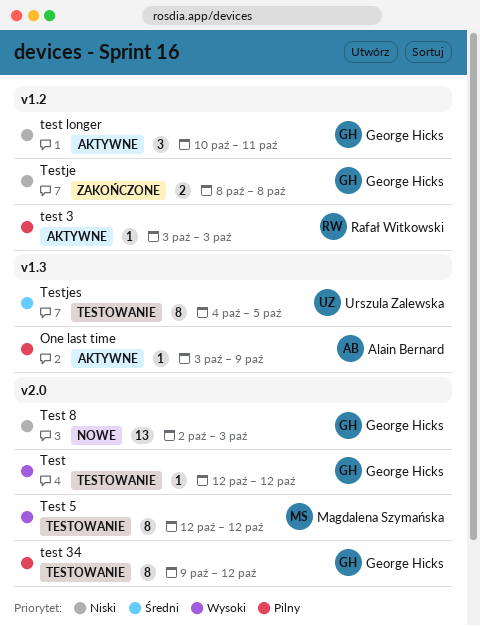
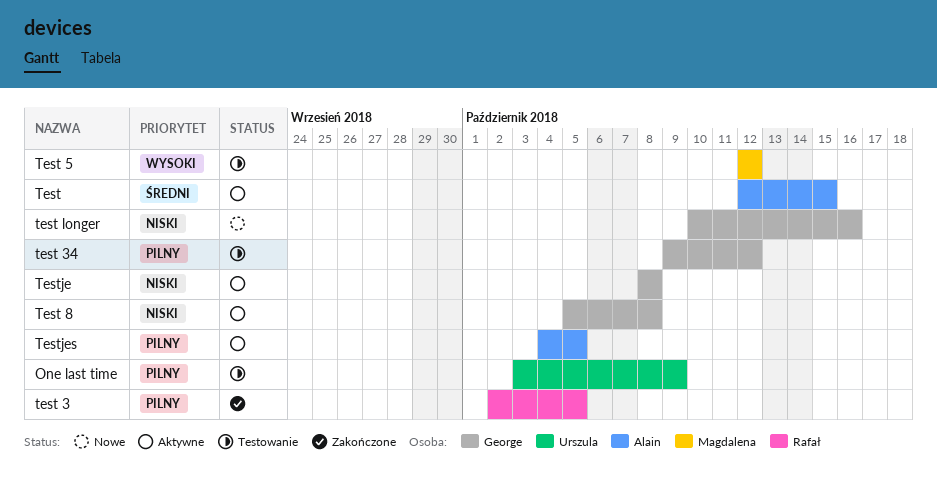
One last time, status: Aktywne -> Testowanie
One last time, owner: Alain Bernard -> Urszula Zalewska
Test, status: Testowanie -> Aktywne
Test, owner: George Hicks -> Alain Bernard
Test, priority: Wysoki -> Średni
Test, due: Oct 12 -> Oct 15
test 3, status: Aktywne -> Zakończone
test 3, start: Oct 3 -> Oct 2
test 3, due: Oct 3 -> Oct 5
Test 8, status: Nowe -> Aktywne
Test 8, start: Oct 2 -> Oct 5
Test 8, due: Oct 3 -> Oct 8
test longer, status: Aktywne -> Nowe
test longer, due: Oct 11 -> Oct 16
Testje, status: Zakończone -> Aktywne
Testjes, status: Testowanie -> Aktywne
Testjes, owner: Urszula Zalewska -> Alain Bernard
Testjes, priority: Średni -> Pilny

